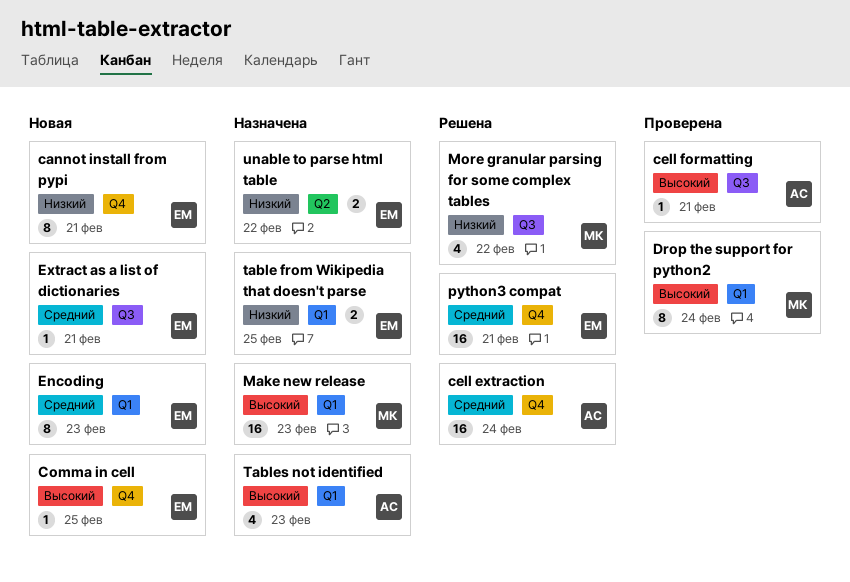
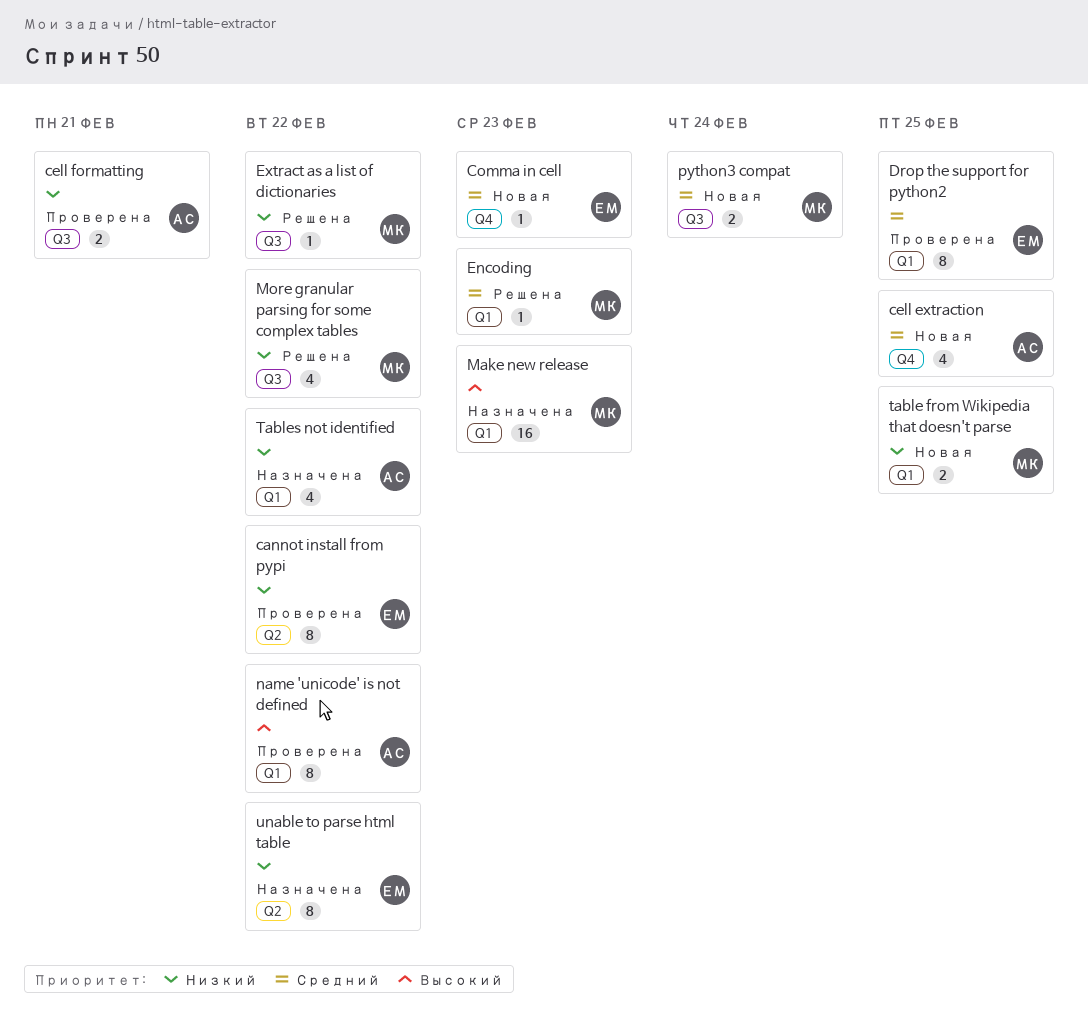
cannot install from pypi, status: Новая -> Проверена
cannot install from pypi, label: Q4 -> Q2
cannot install from pypi, due: Feb 21 -> Feb 22
cell extraction, status: Решена -> Новая
cell extraction, estimate: 16 -> 4
cell extraction, due: Feb 24 -> Feb 25
cell formatting, priority: Высокий -> Низкий
cell formatting, estimate: 1 -> 2
Comma in cell, priority: Высокий -> Средний
Comma in cell, due: Feb 25 -> Feb 23
Drop the support for python2, owner: МК -> ЕМ
Drop the support for python2, priority: Высокий -> Средний
Drop the support for python2, due: Feb 24 -> Feb 25
Encoding, status: Новая -> Решена
Encoding, owner: ЕМ -> МК
Encoding, estimate: 8 -> 1
Extract as a list of dictionaries, status: Новая -> Решена
Extract as a list of dictionaries, owner: ЕМ -> МК
Extract as a list of dictionaries, priority: Средний -> Низкий
Extract as a list of dictionaries, due: Feb 21 -> Feb 22
name 'unicode' is not defined: none -> present
python3 compat, status: Решена -> Новая
python3 compat, owner: ЕМ -> МК
python3 compat, label: Q4 -> Q3
python3 compat, estimate: 16 -> 2
python3 compat, due: Feb 21 -> Feb 24
table from Wikipedia that doesn't parse, status: Назначена -> Новая
table from Wikipedia that doesn't parse, owner: ЕМ -> МК
Tables not identified, priority: Высокий -> Низкий
Tables not identified, due: Feb 23 -> Feb 22
unable to parse html table, estimate: 2 -> 8

